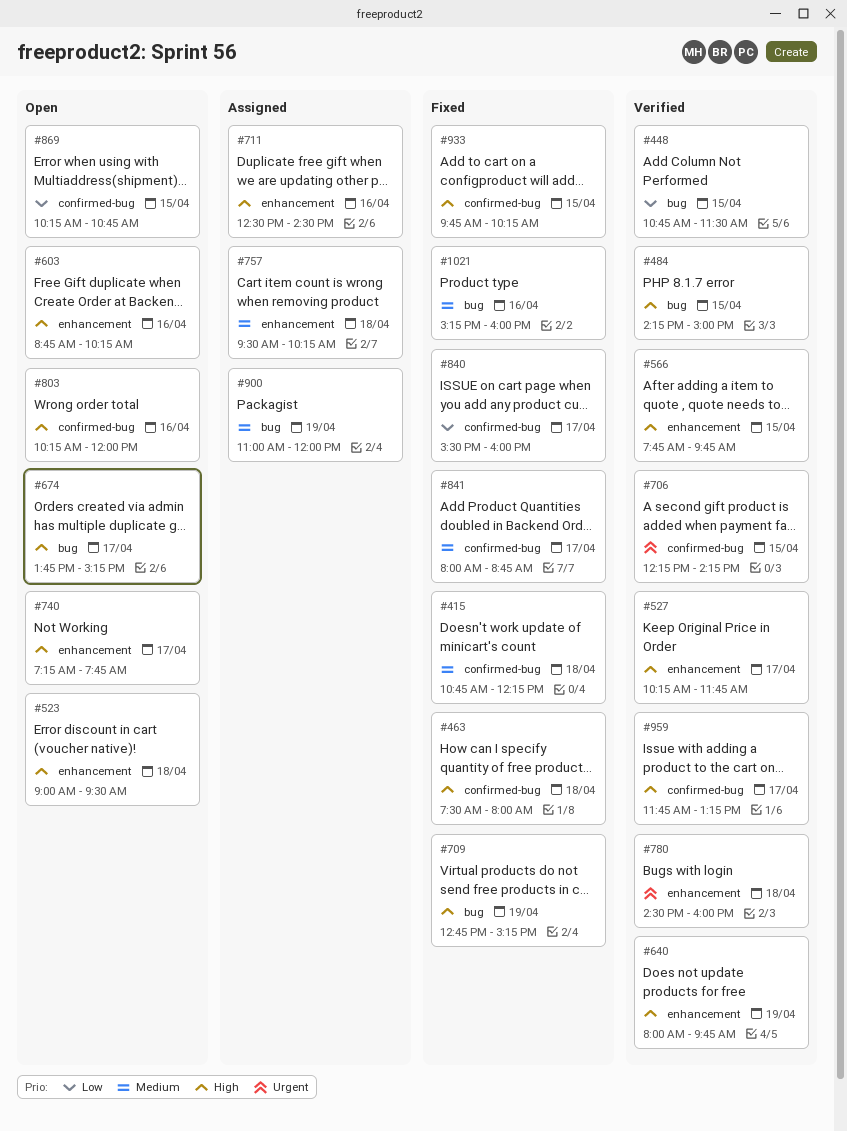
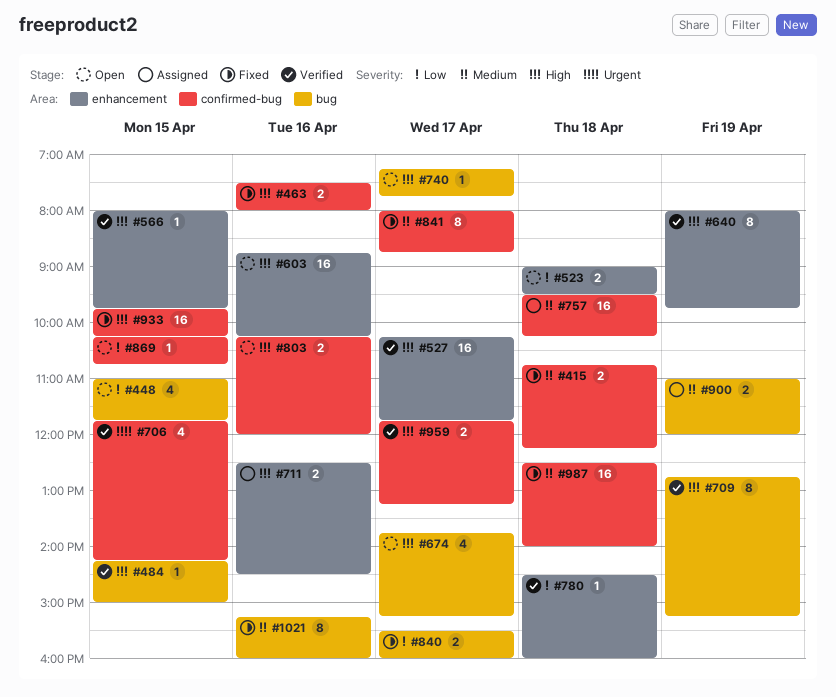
#448, status: Verified -> Open
#448, begins: 10:45 -> 11:00
#448, ends: 11:30 -> 11:45
#463, day: Apr 18 -> Apr 16
#523, priority: High -> Low
#566, begins: 07:45 -> 08:00
#706, begins: 12:15 -> 11:45
#709, status: Fixed -> Verified
#740, label: enhancement -> bug
#757, label: enhancement -> confirmed-bug
#780, priority: Urgent -> Low
#840, label: confirmed-bug -> bug
#987: none -> present

